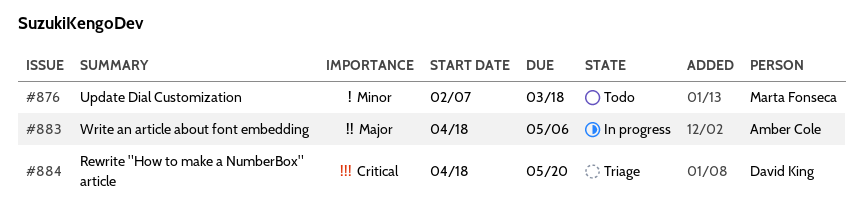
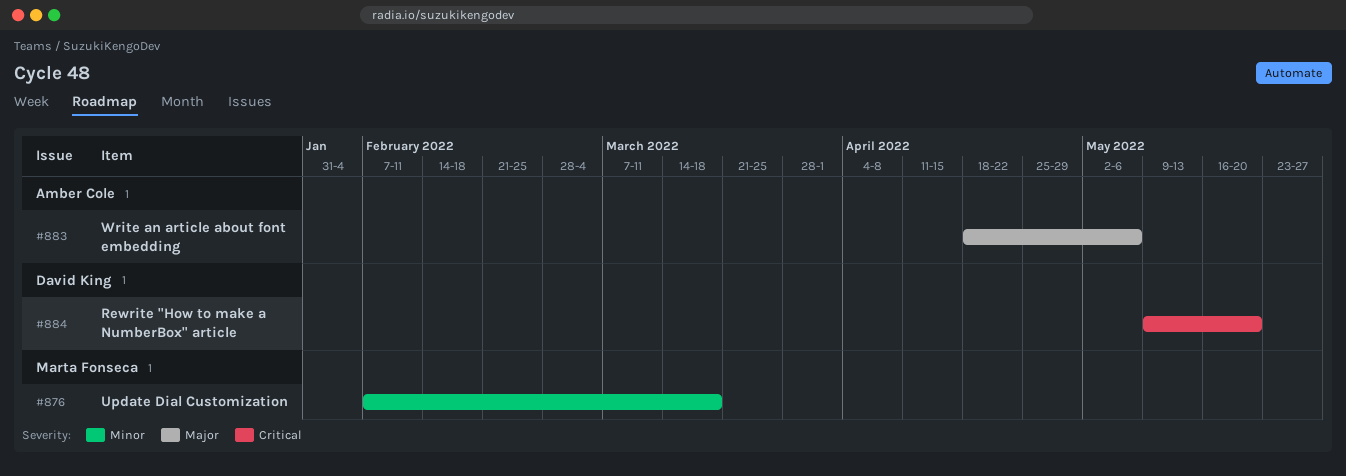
#884, start: Apr 18 -> May 9

